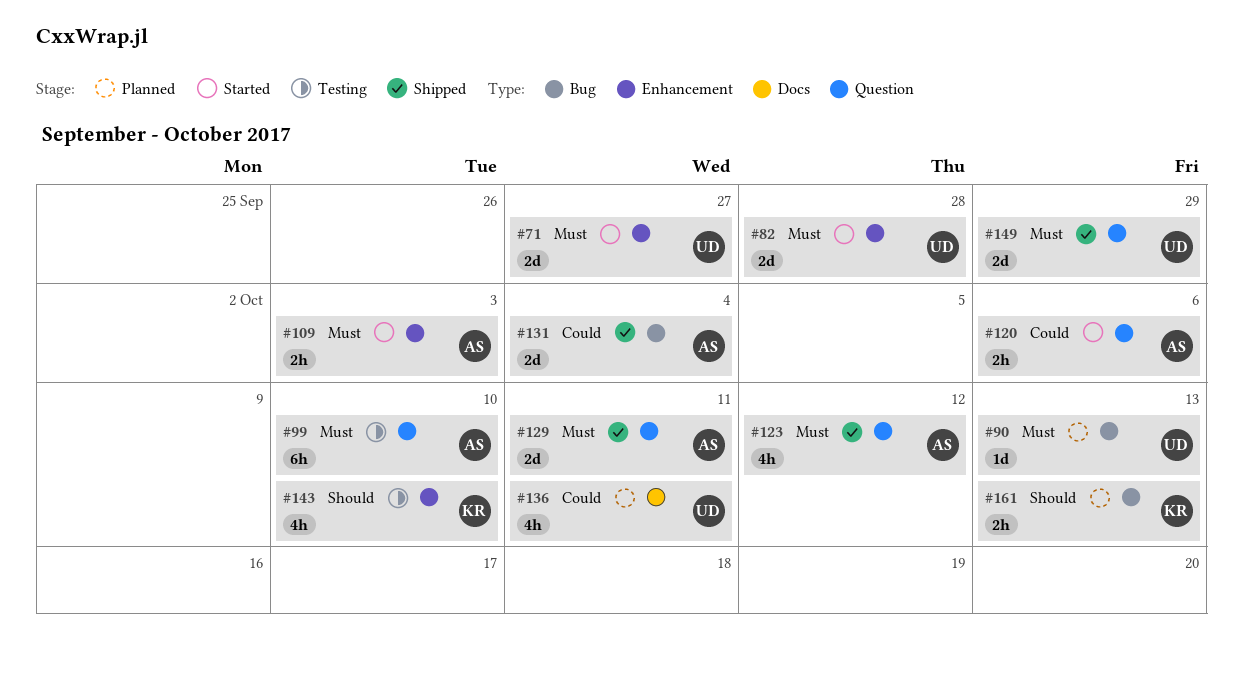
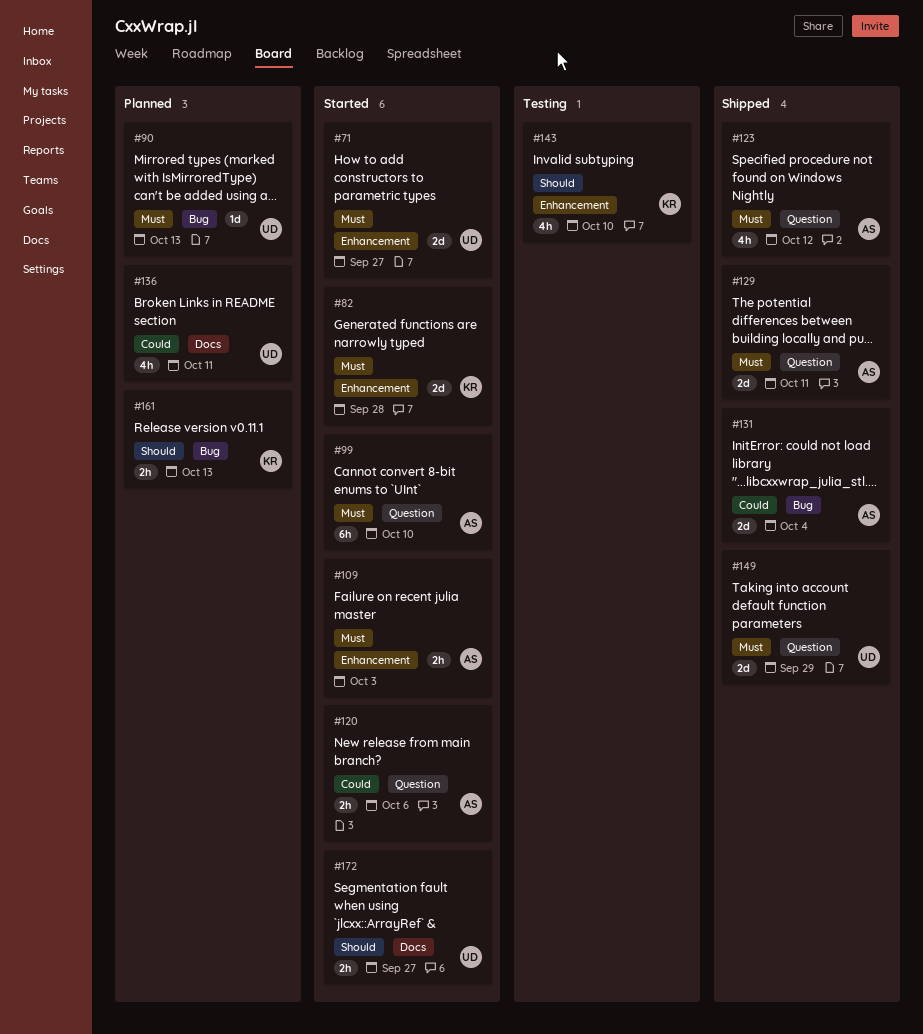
#82, owner: UD -> KR
#99, status: Testing -> Started
#172: none -> present

